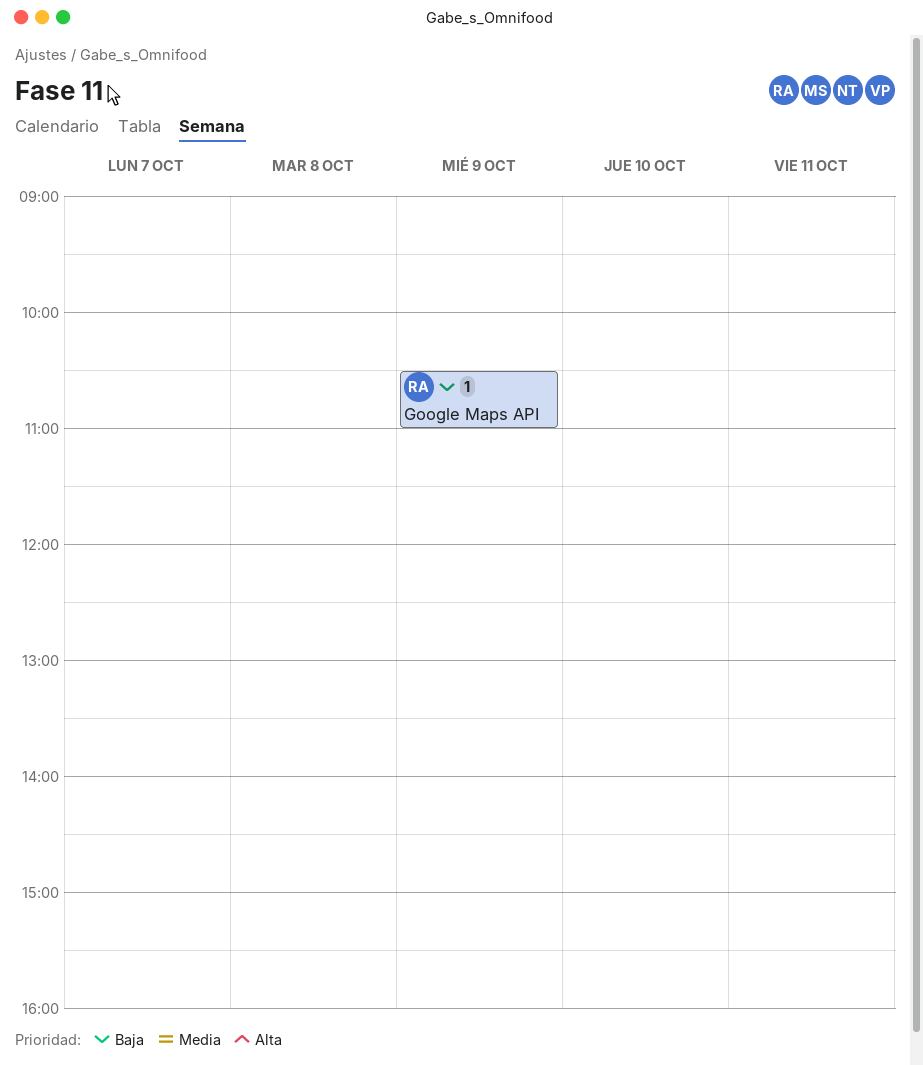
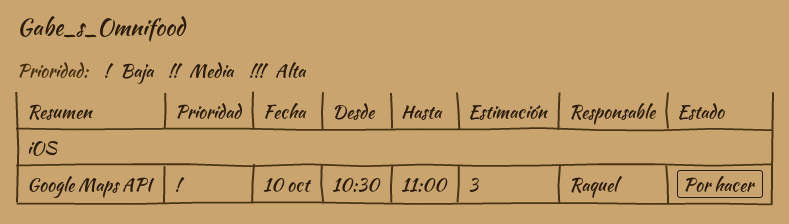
Google Maps API, estimate: 1 -> 3
Google Maps API, day: Oct 9 -> Oct 10

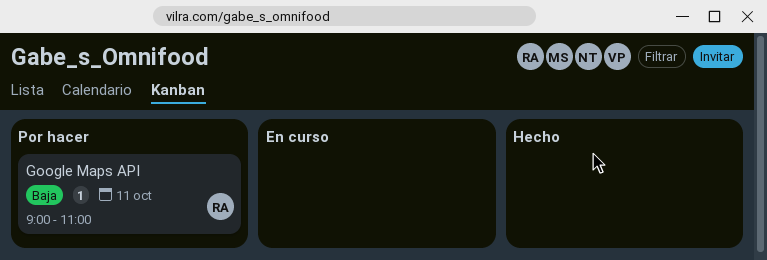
Google Maps API, estimate: 3 -> 1
Google Maps API, day: Oct 10 -> Oct 11
Google Maps API, begins: 10:30 -> 09:00

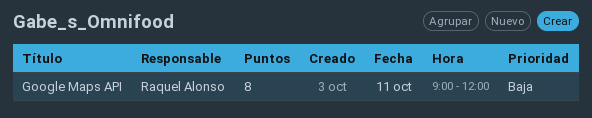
Google Maps API, estimate: 1 -> 8
Google Maps API, ends: 11:00 -> 12:00

